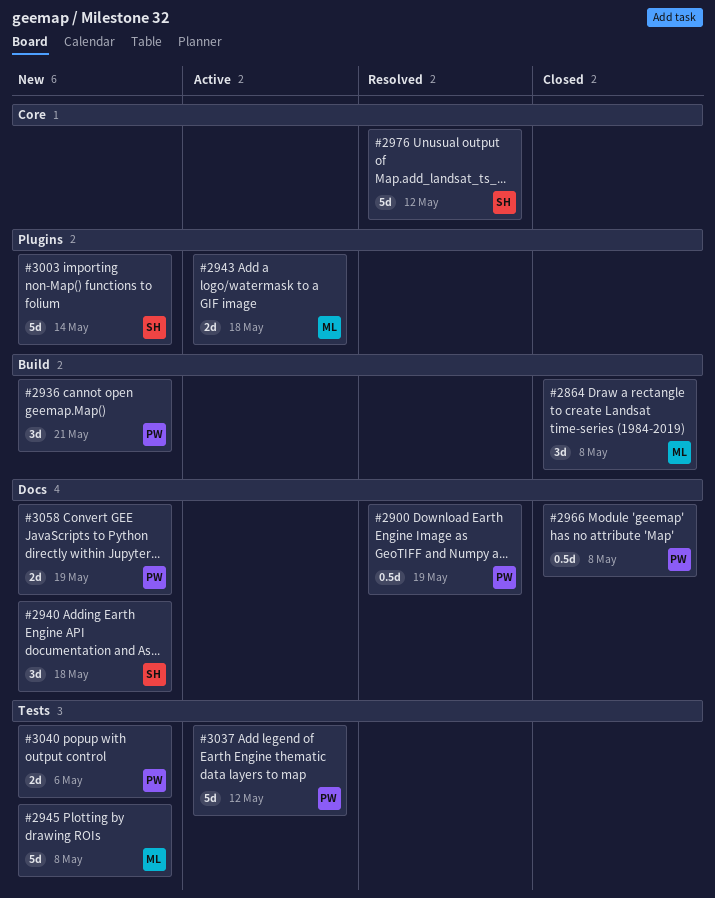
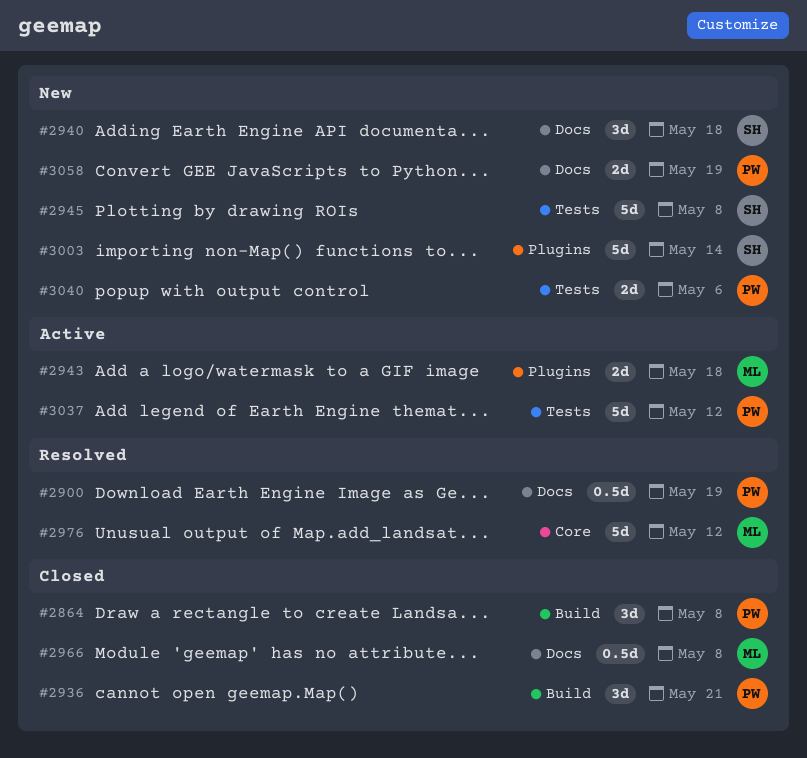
#2864, owner: ML -> PW
#2936, status: New -> Closed
#2945, owner: ML -> SH
#2966, owner: PW -> ML
#2976, owner: SH -> ML

